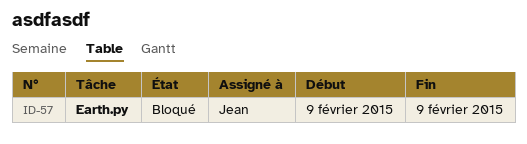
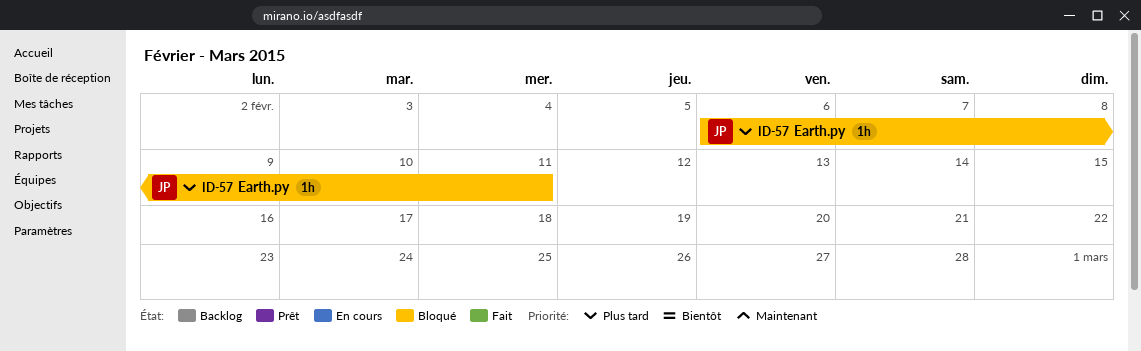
ID-57, start: Feb 9 -> Feb 6
ID-57, due: Feb 9 -> Feb 11

